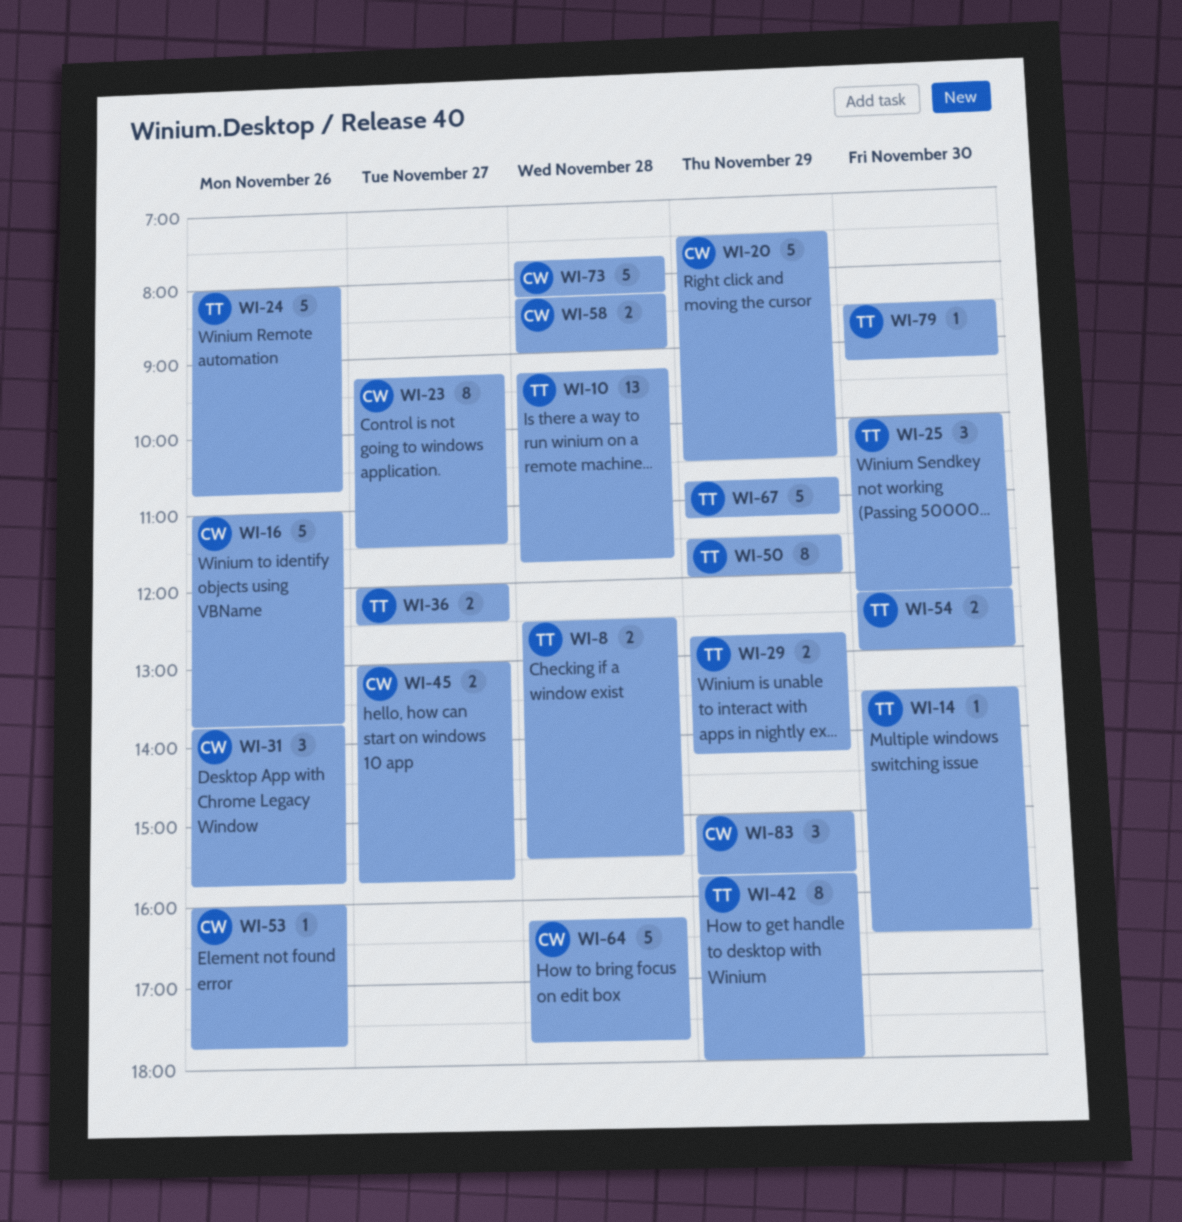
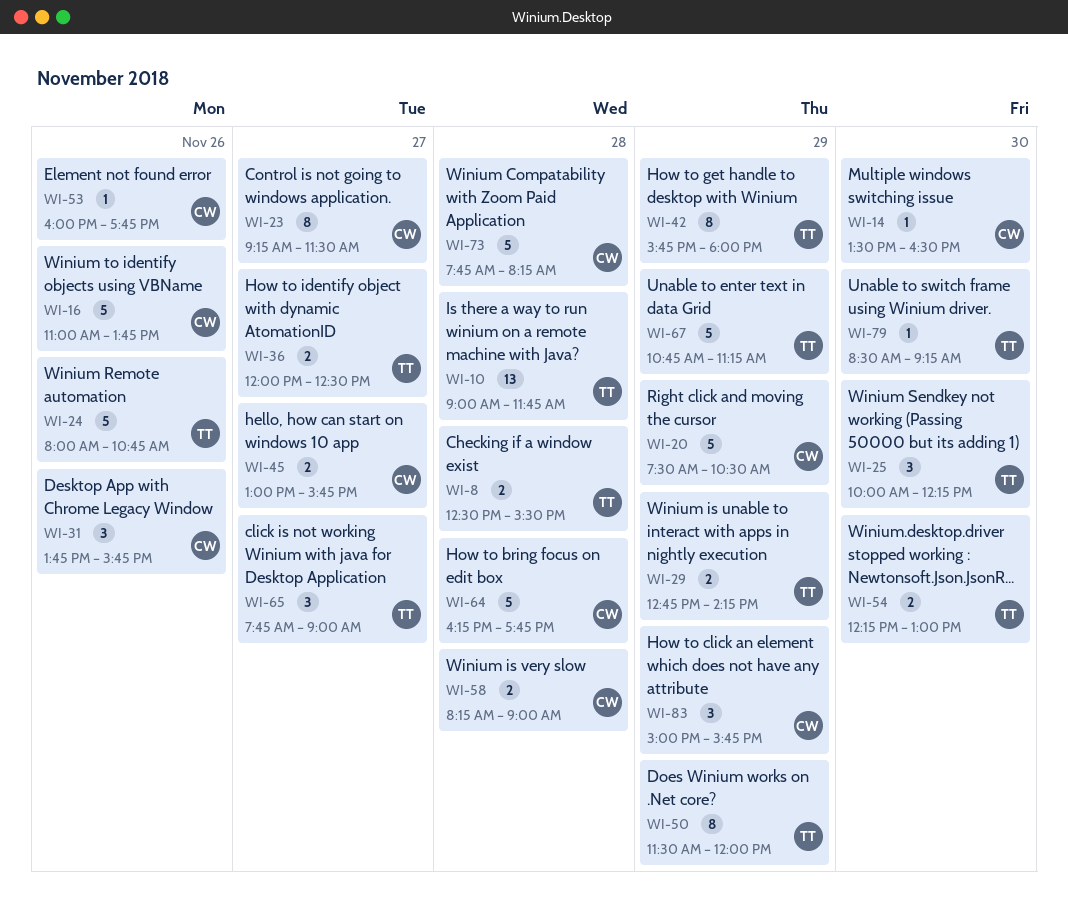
WI-10, begins: 09:15 -> 09:00
WI-14, owner: TT -> CW
WI-65: none -> present

